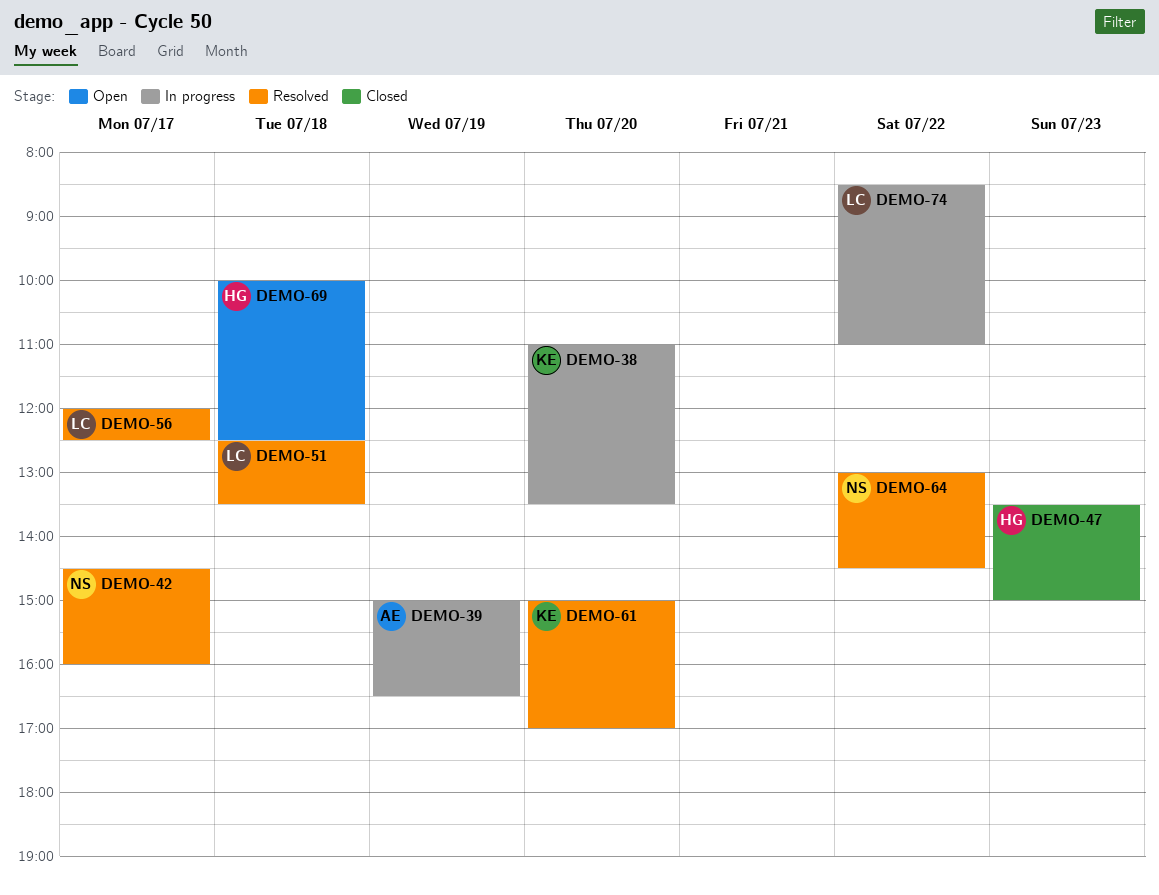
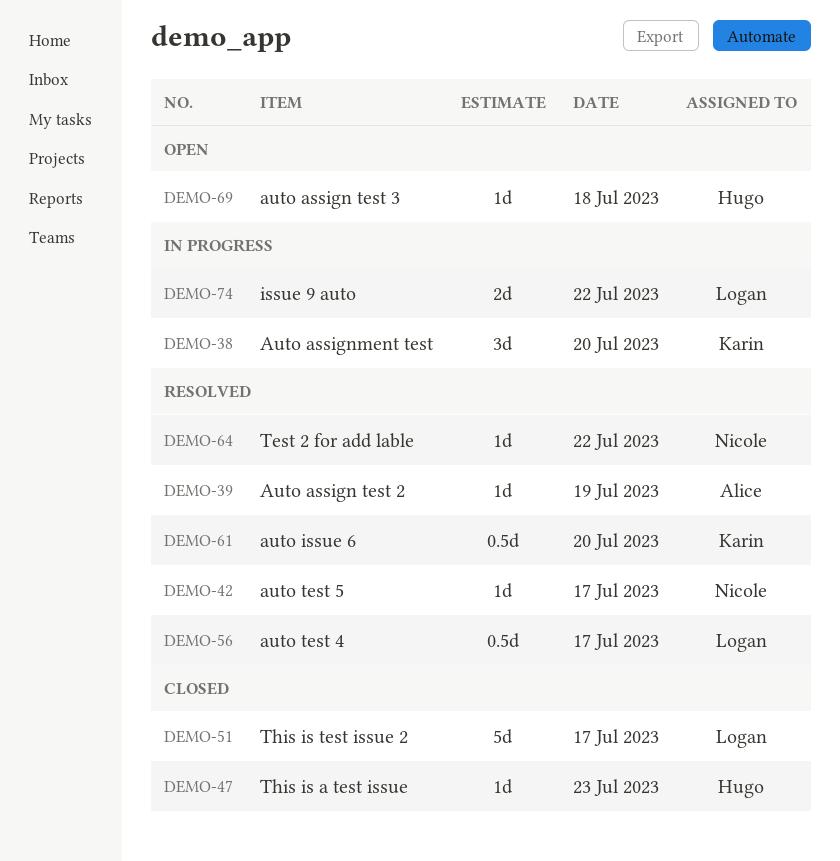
DEMO-39, status: In progress -> Resolved
DEMO-51, status: Resolved -> Closed
DEMO-51, day: Jul 18 -> Jul 17

